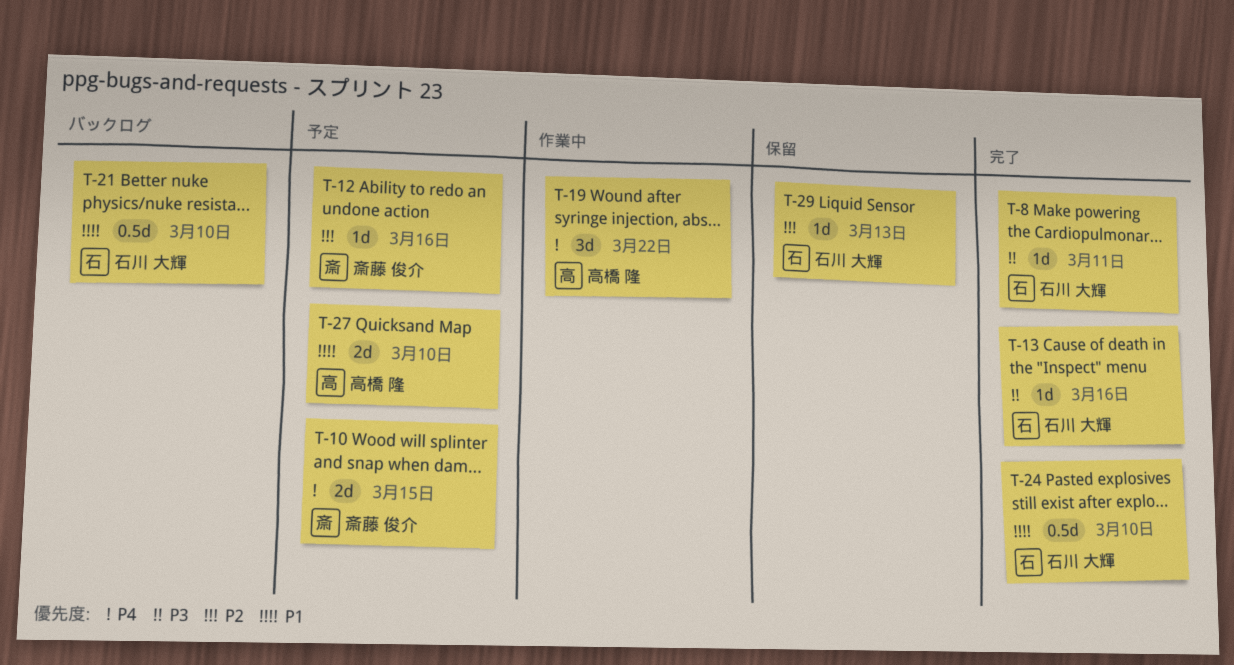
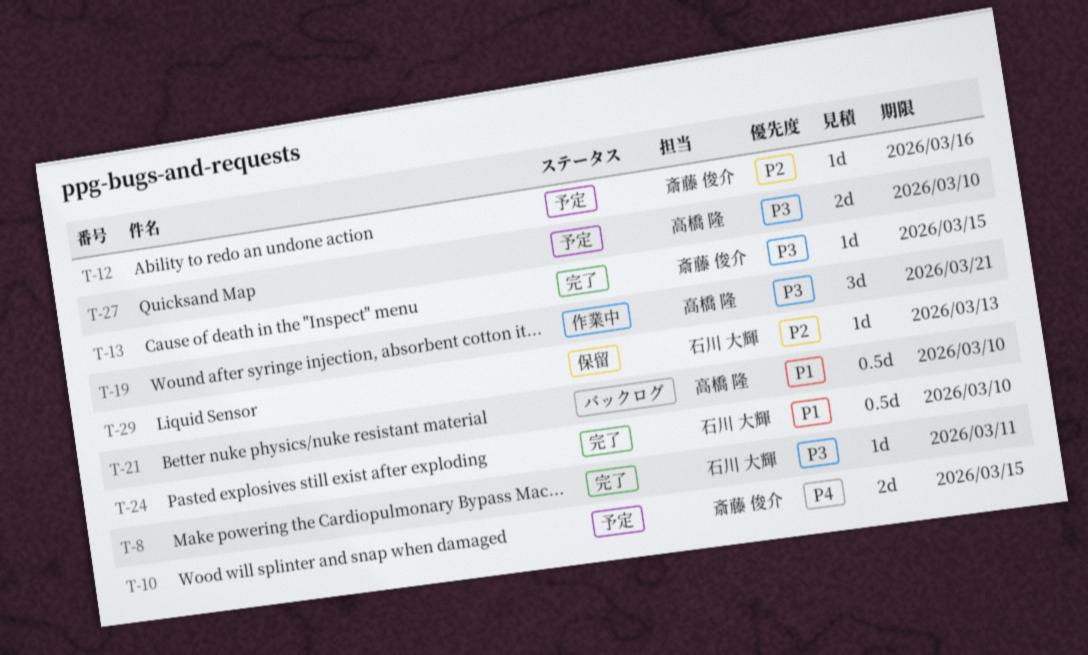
T-13, owner: 石川 大輝 -> 斎藤 俊介
T-13, due: Mar 16 -> Mar 15
T-19, priority: P4 -> P3
T-19, due: Mar 22 -> Mar 21
T-21, owner: 石川 大輝 -> 高橋 隆
T-27, priority: P1 -> P3

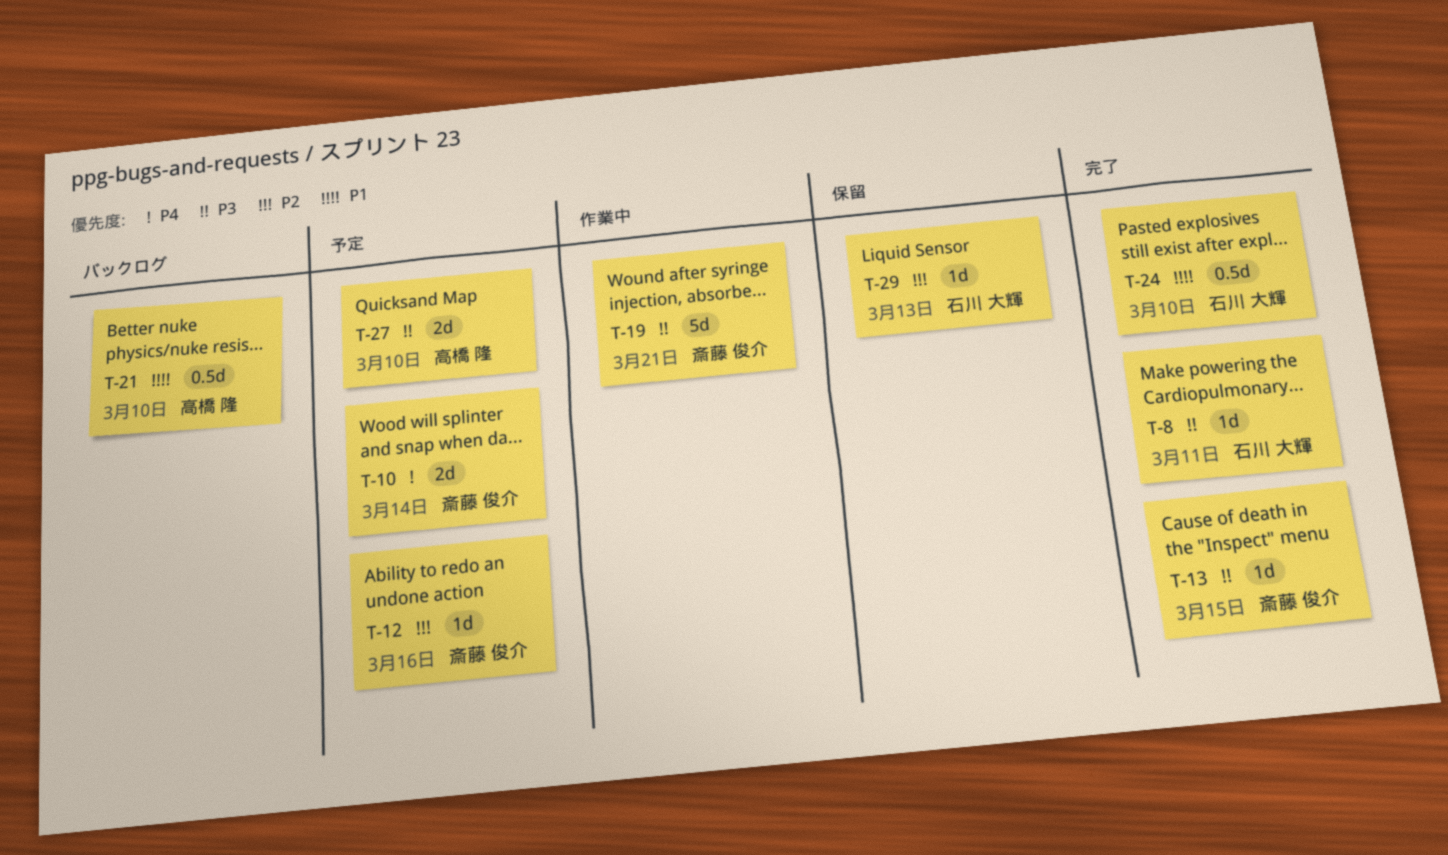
T-10, due: Mar 15 -> Mar 14
T-19, owner: 高橋 隆 -> 斎藤 俊介
T-19, estimate: 3d -> 5d

